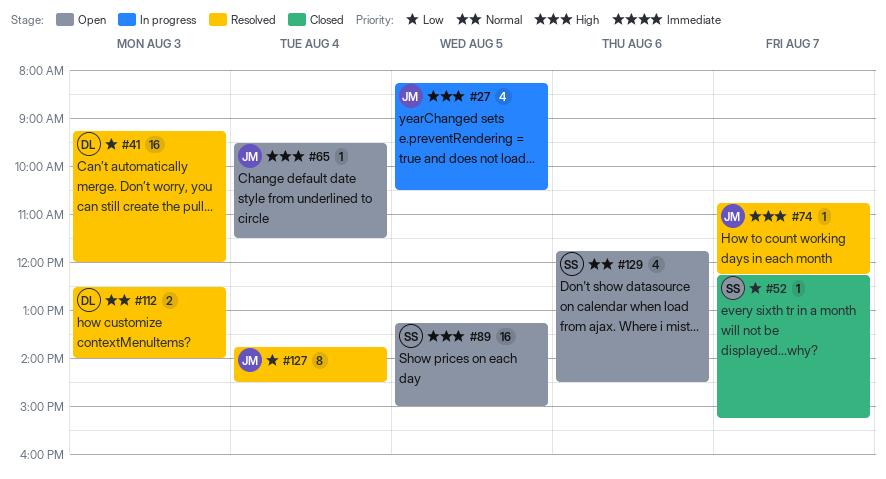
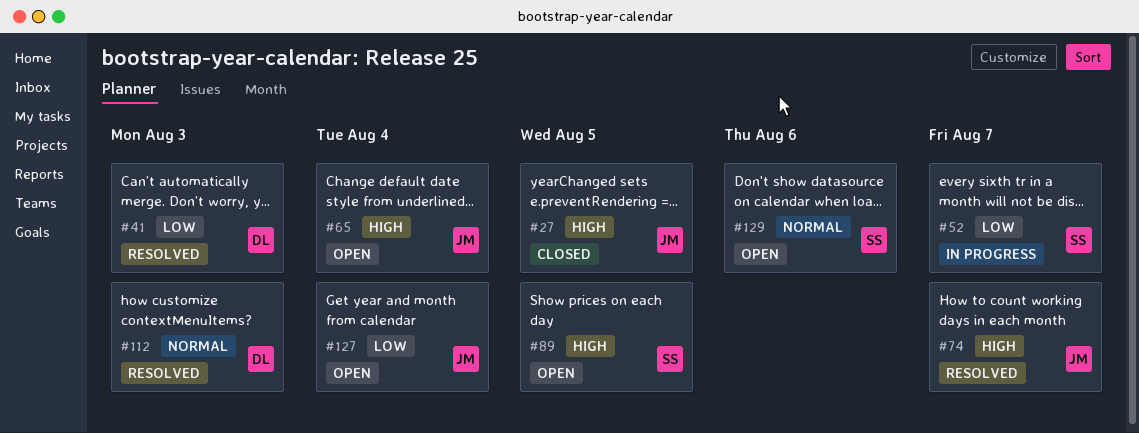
#27, status: In progress -> Closed
#52, status: Closed -> In progress
#127, status: Resolved -> Open

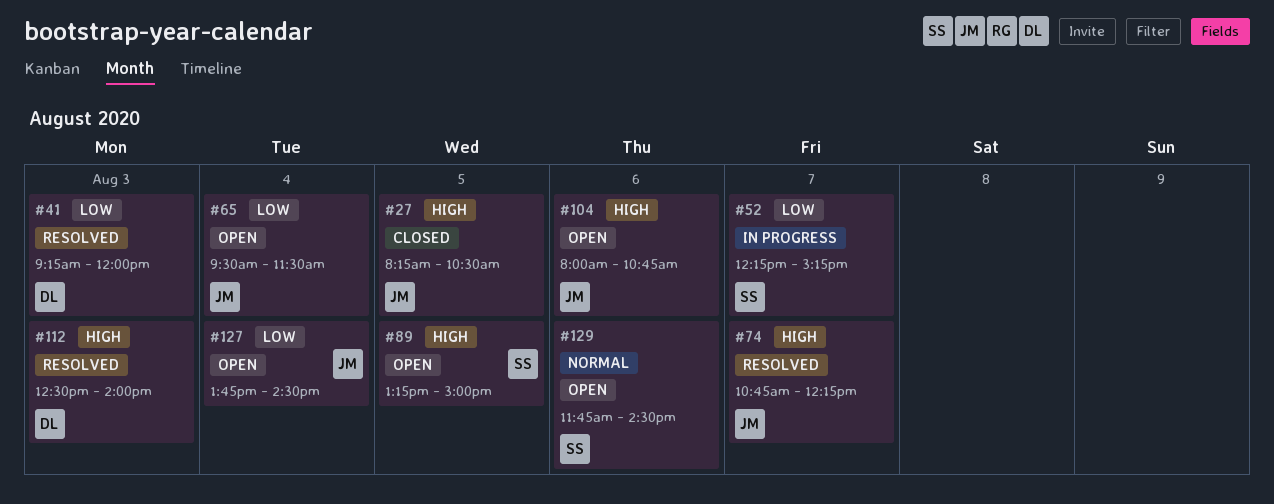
#65, priority: High -> Low
#104: none -> present
#112, priority: Normal -> High

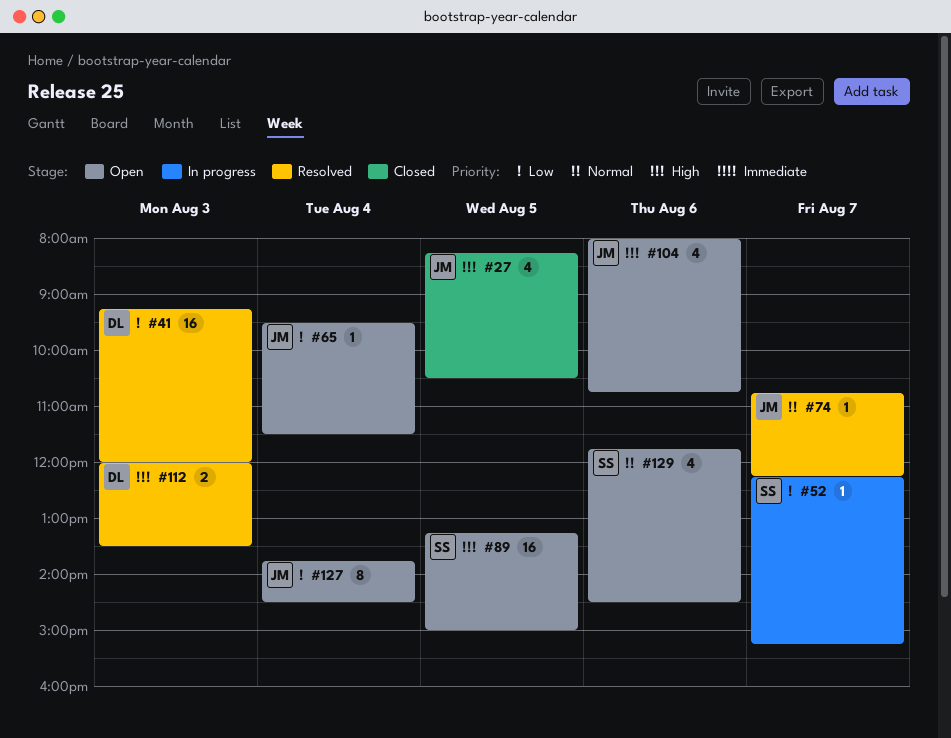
#74, priority: High -> Normal
#112, begins: 12:30 -> 12:00
#112, ends: 14:00 -> 13:30

